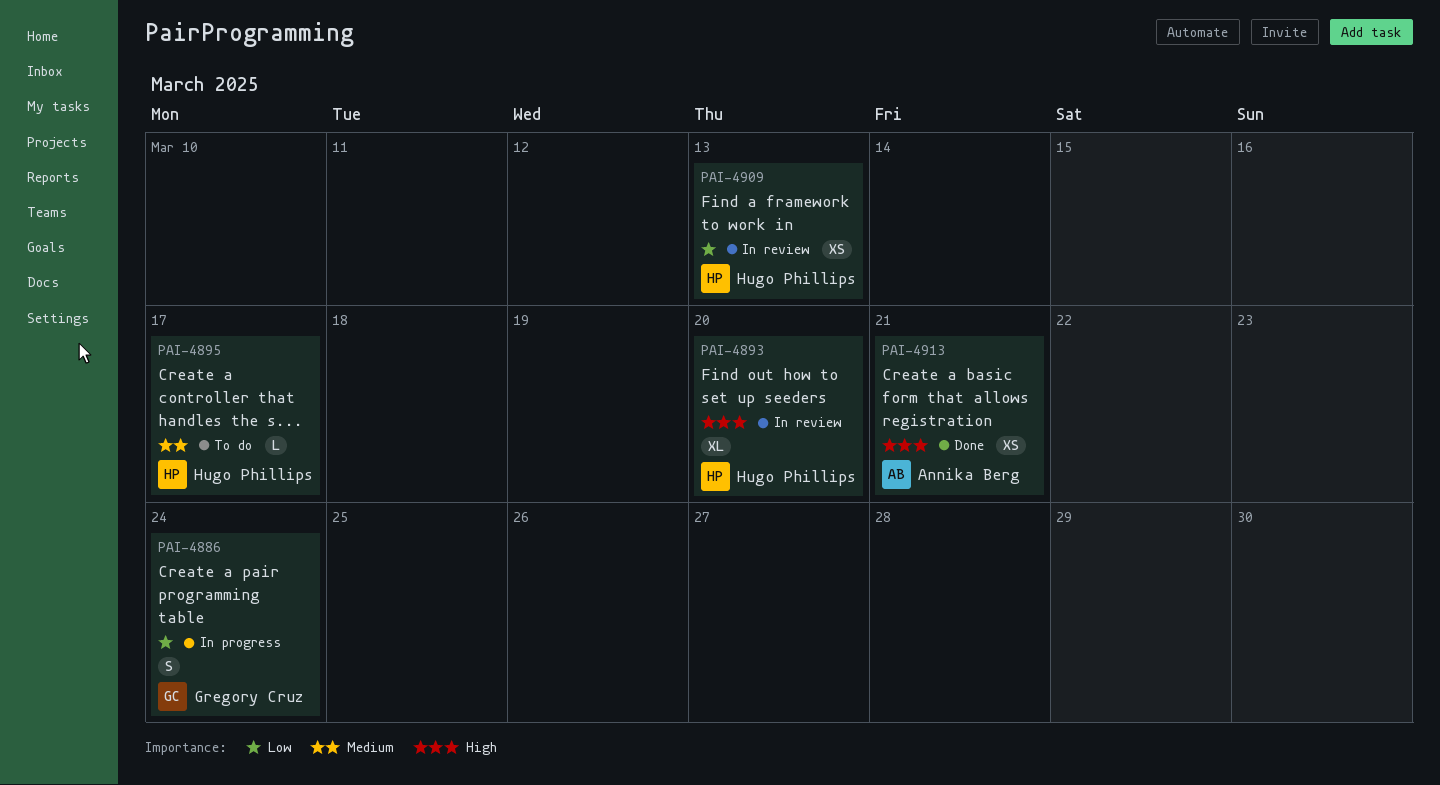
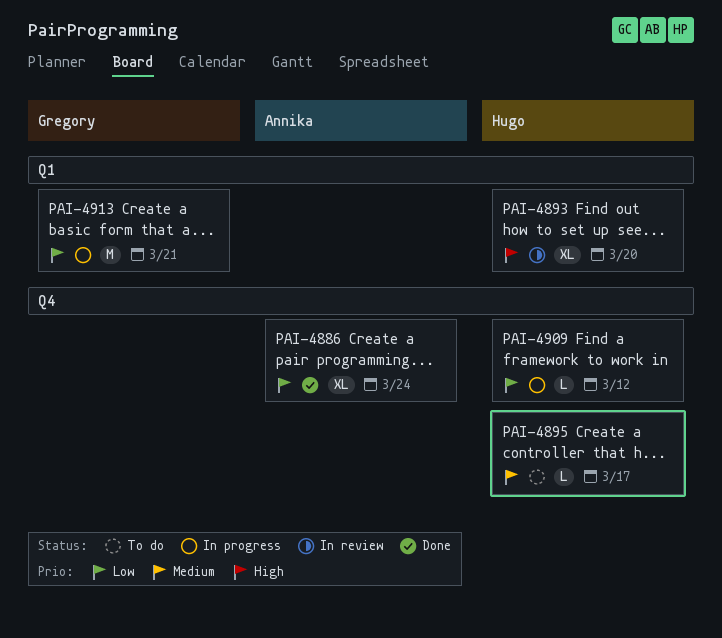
PAI-4886, status: In progress -> Done
PAI-4886, owner: Gregory Cruz -> Annika Berg
PAI-4886, estimate: S -> XL
PAI-4909, status: In review -> In progress
PAI-4909, estimate: XS -> L
PAI-4909, due: Mar 13 -> Mar 12
PAI-4913, status: Done -> In progress
PAI-4913, owner: Annika Berg -> Gregory Cruz
PAI-4913, priority: High -> Low
PAI-4913, estimate: XS -> M

